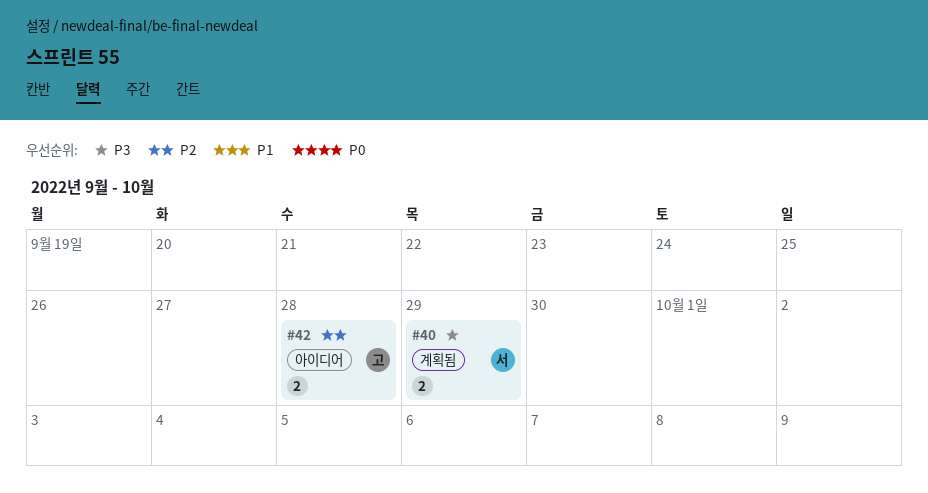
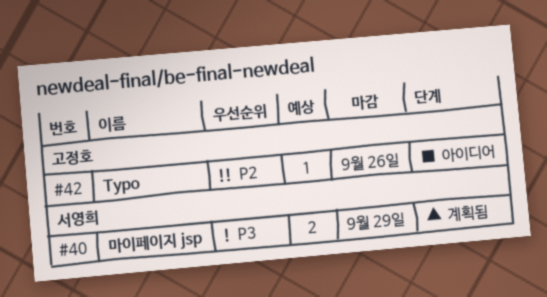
#42, estimate: 2 -> 1
#42, due: Sep 28 -> Sep 26

